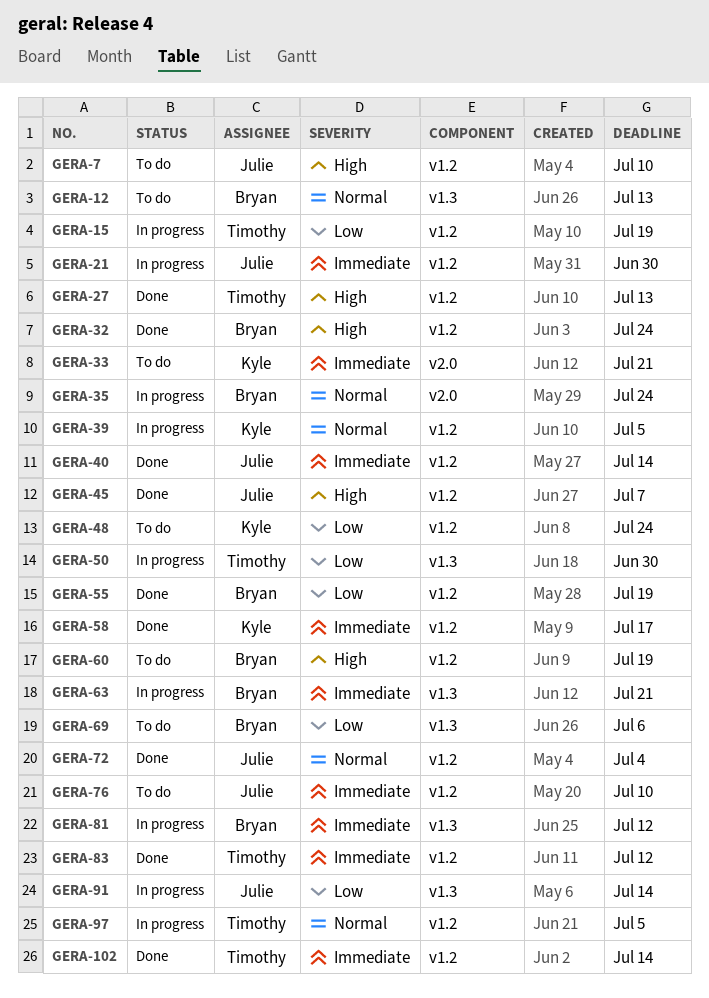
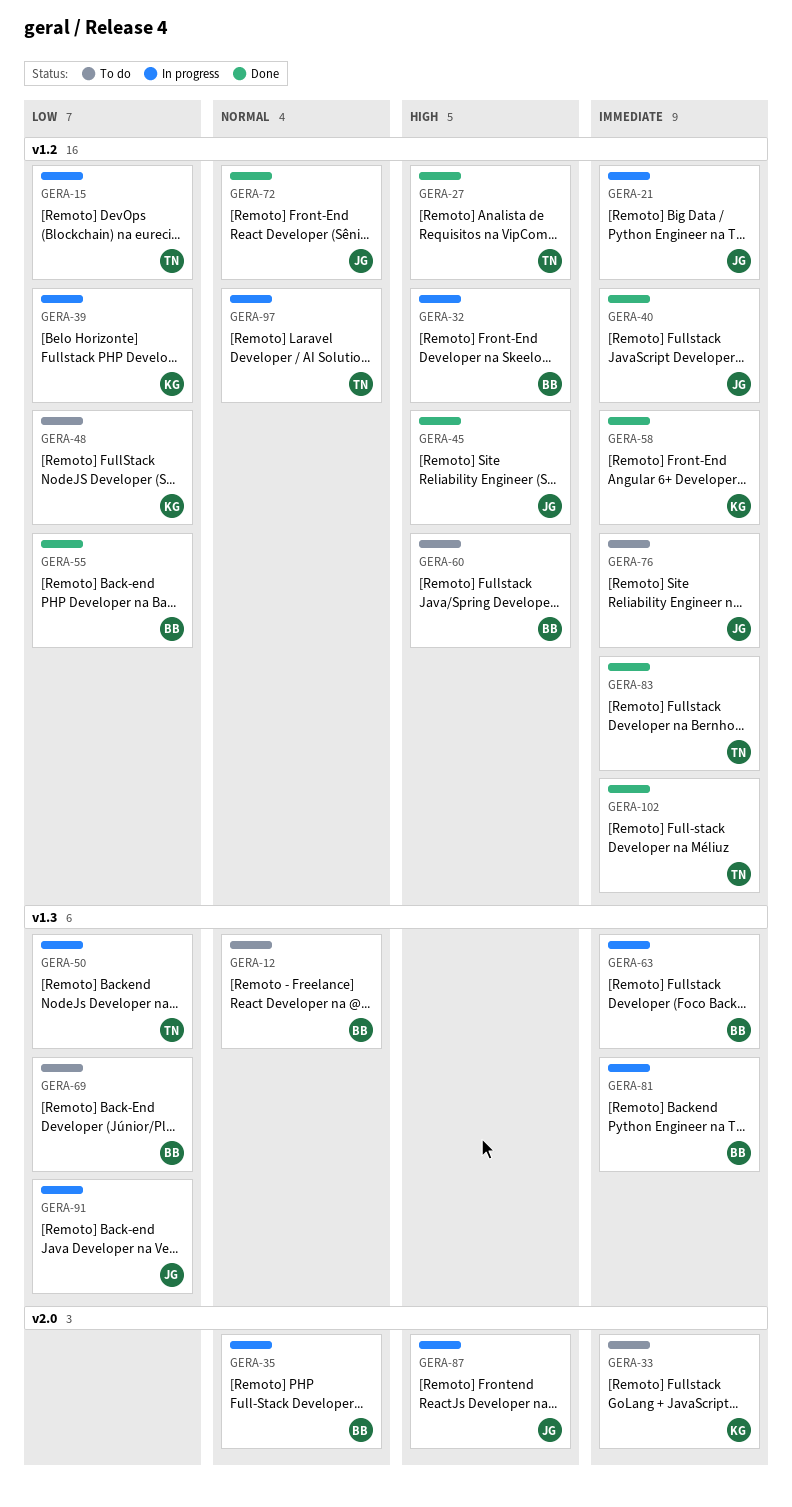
GERA-7: present -> none
GERA-32, status: Done -> In progress
GERA-39, priority: Normal -> Low
GERA-87: none -> present

